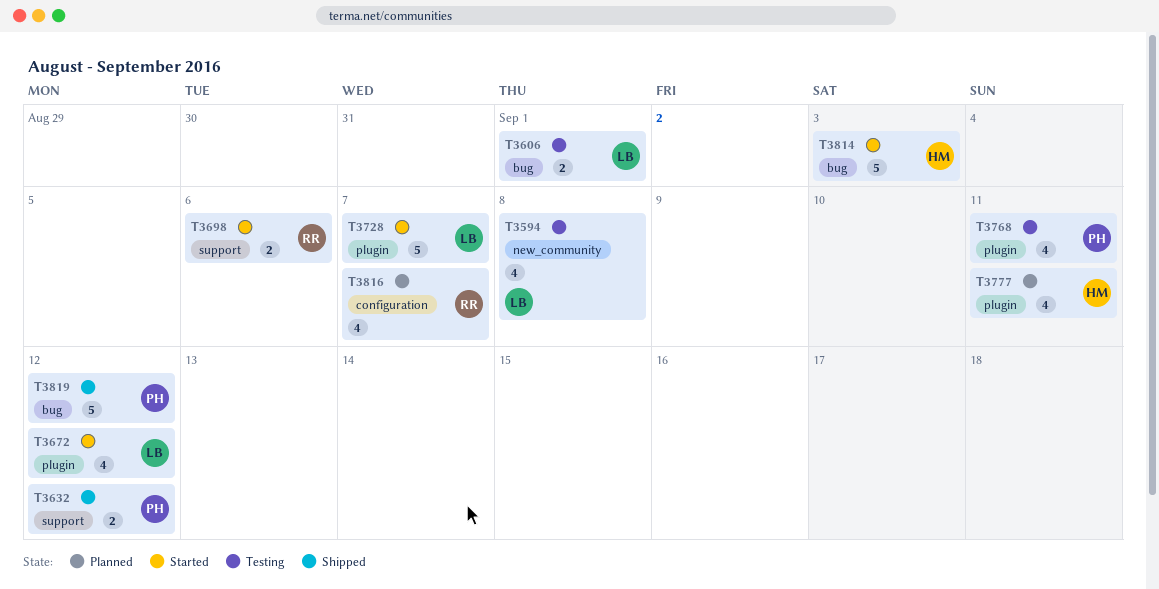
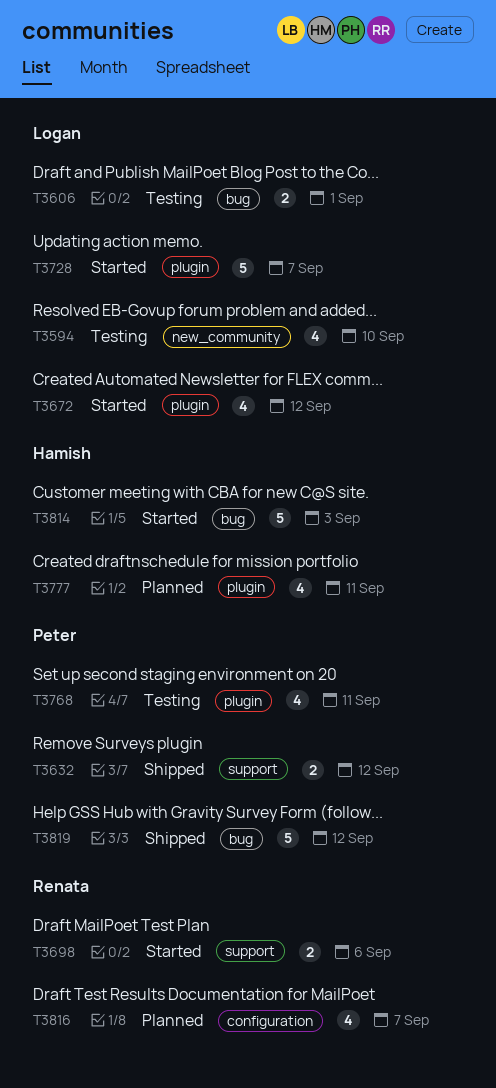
T3594, due: Sep 8 -> Sep 10

